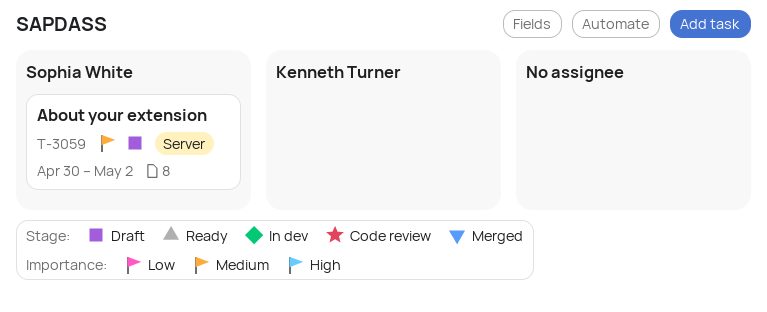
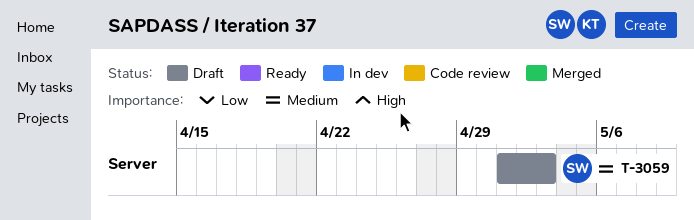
T-3059, start: Apr 30 -> May 1
T-3059, due: May 2 -> May 3

